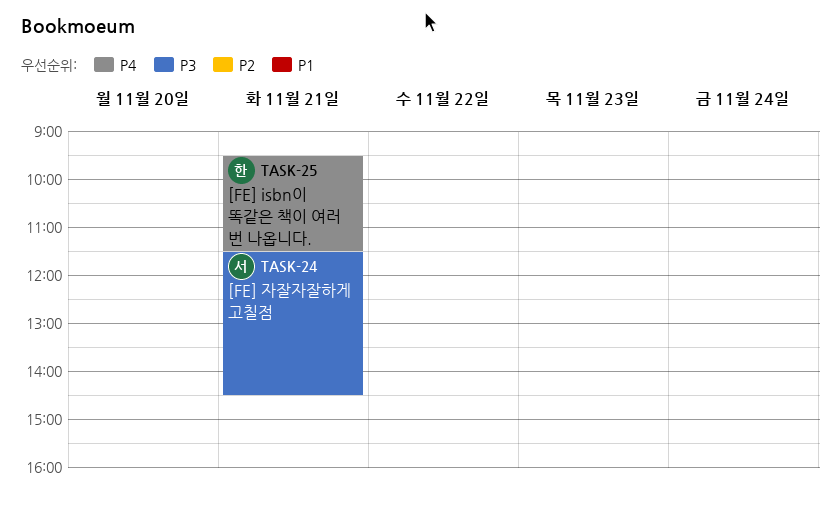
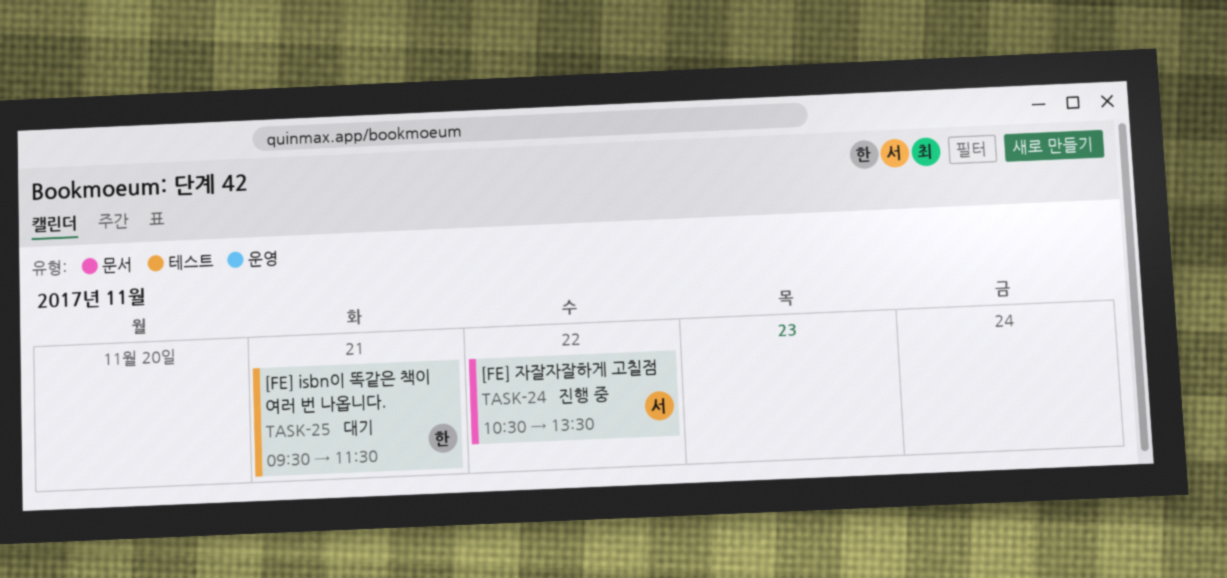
TASK-24, day: Nov 21 -> Nov 22
TASK-24, begins: 11:30 -> 10:30
TASK-24, ends: 14:30 -> 13:30

